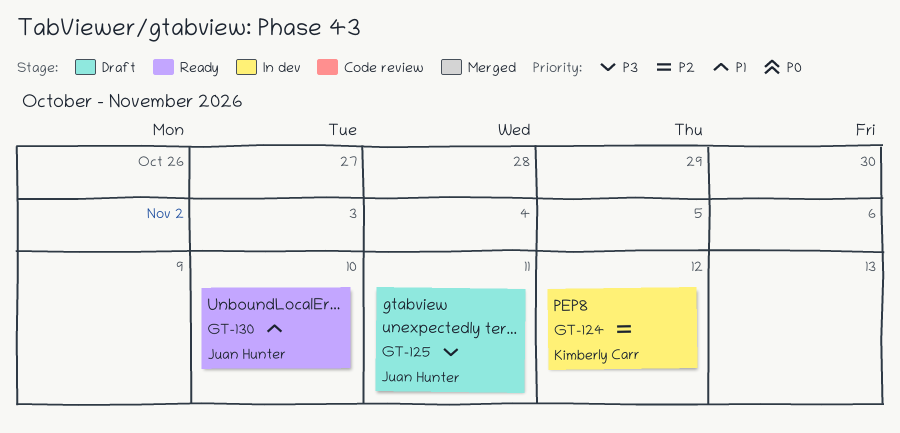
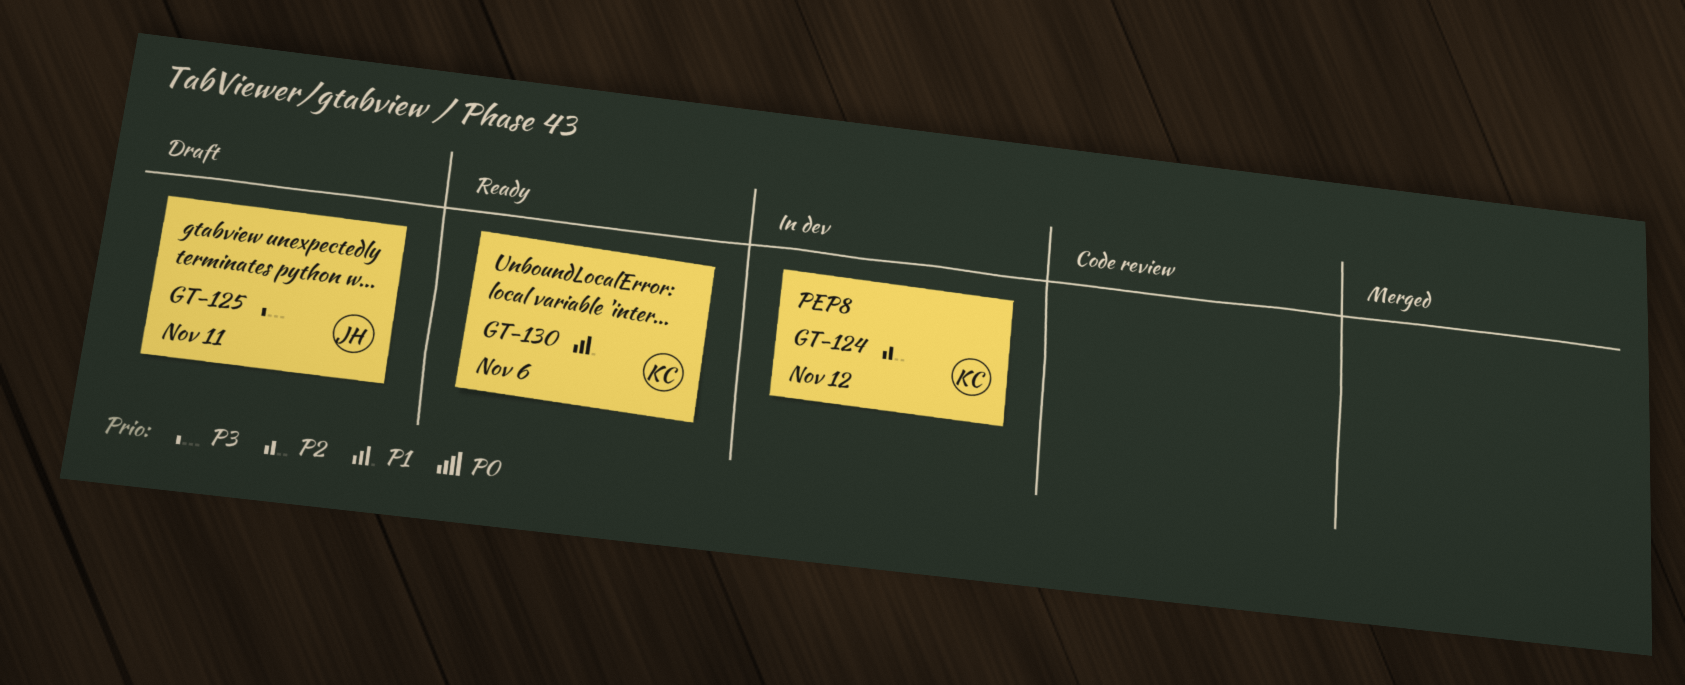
GT-130, owner: Juan Hunter -> Kimberly Carr
GT-130, due: Nov 10 -> Nov 6

